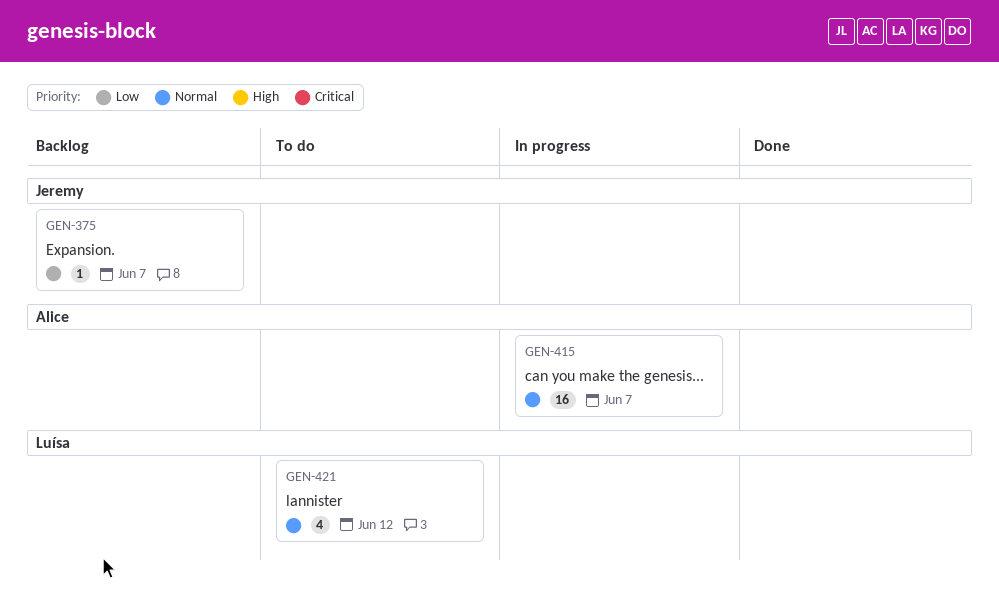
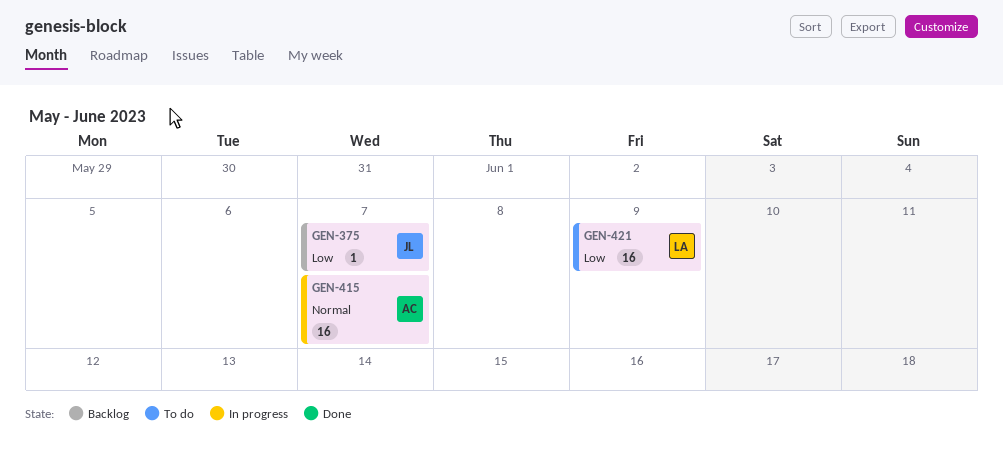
GEN-421, priority: Normal -> Low
GEN-421, estimate: 4 -> 16
GEN-421, due: Jun 12 -> Jun 9

